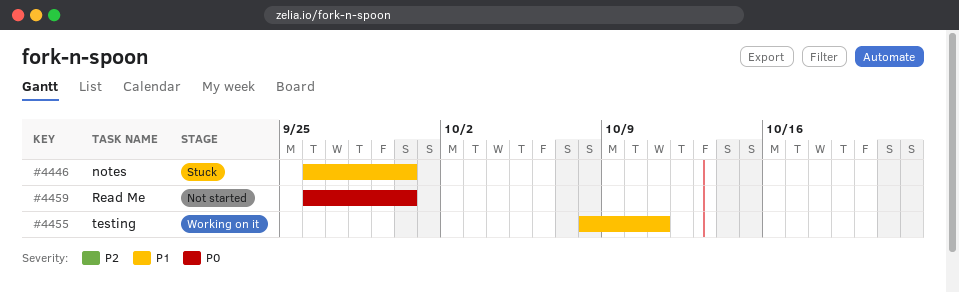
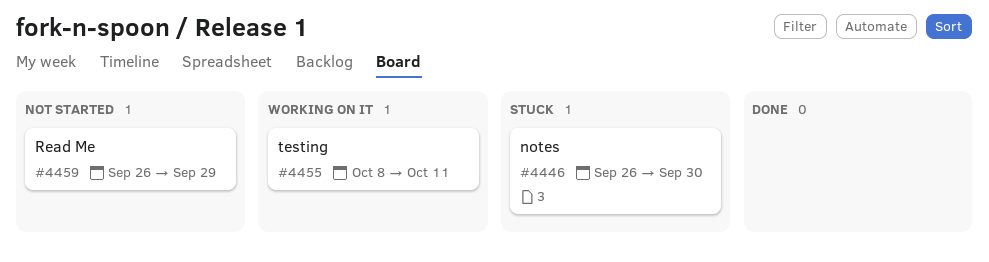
#4459, due: Sep 30 -> Sep 29

